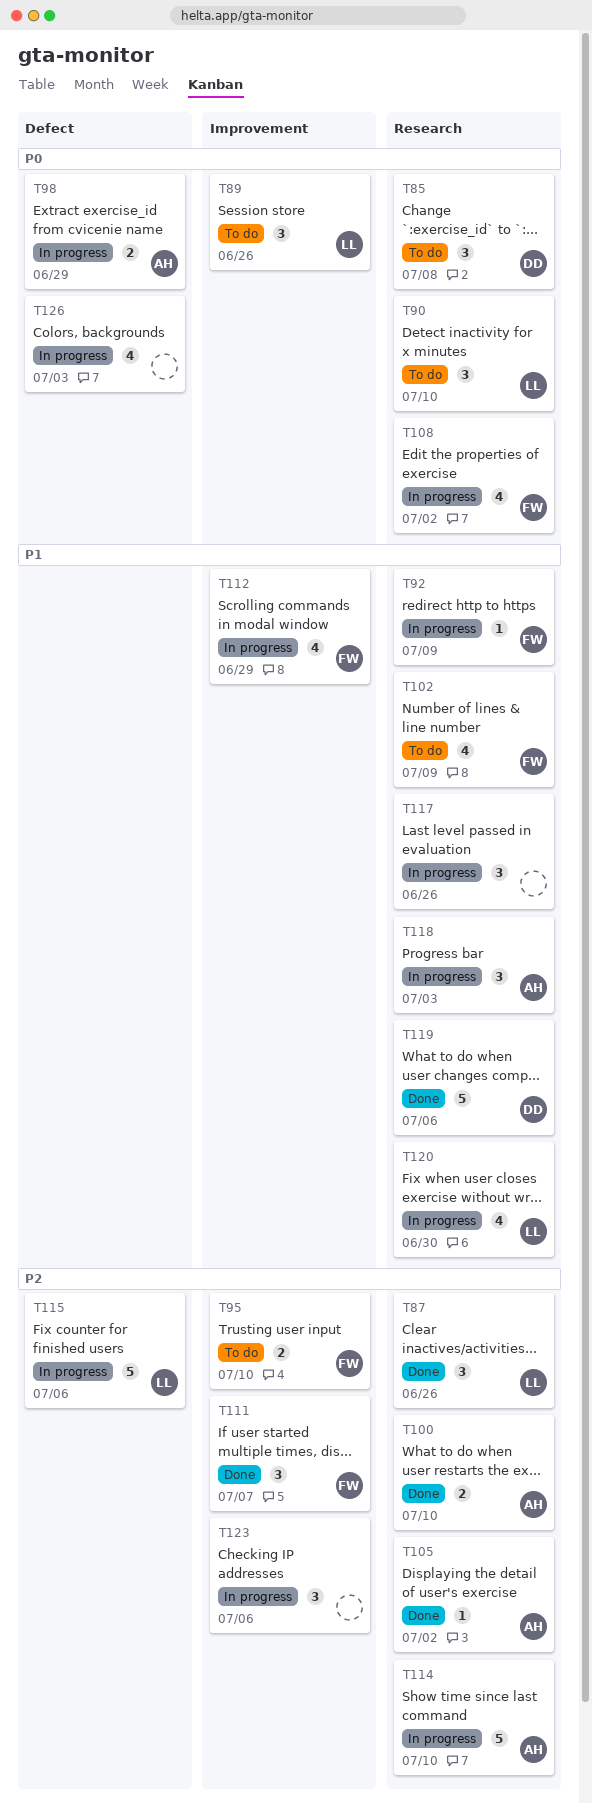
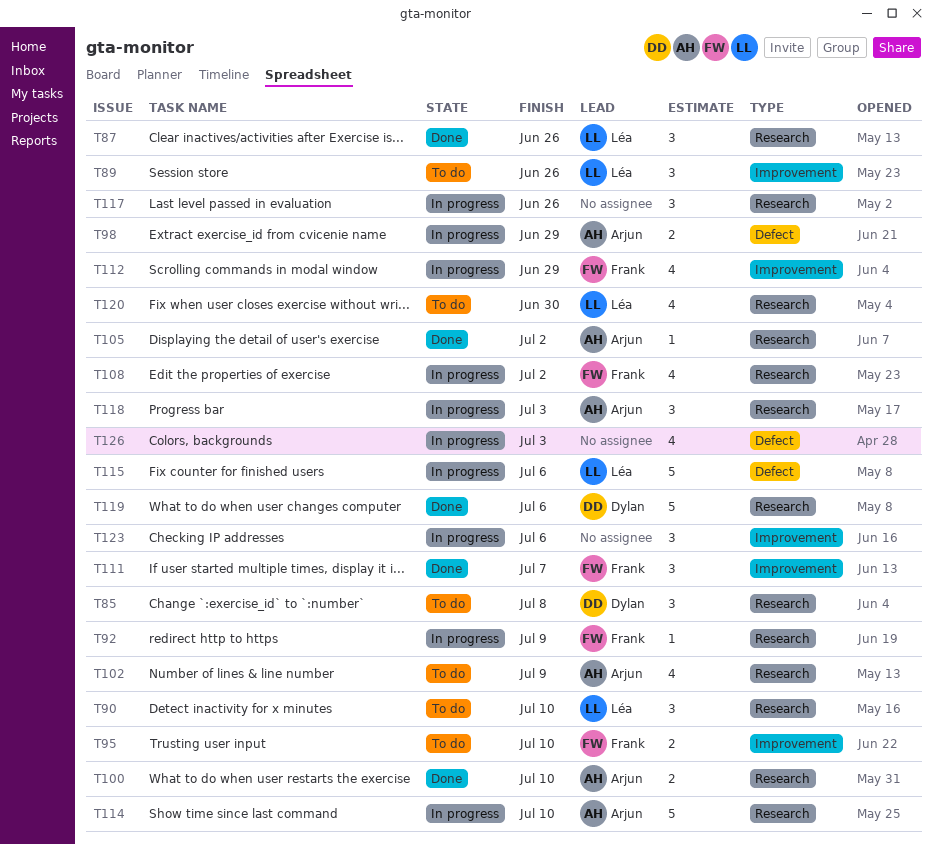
T102, owner: Frank -> Arjun
T120, status: In progress -> To do

